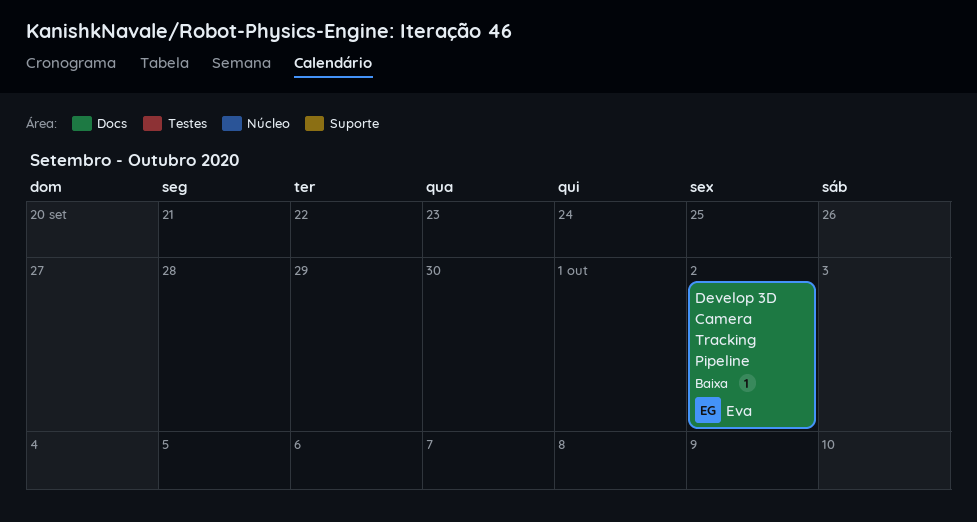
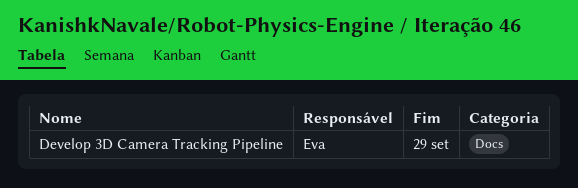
Develop 3D Camera Tracking Pipeline, due: Oct 2 -> Sep 29

